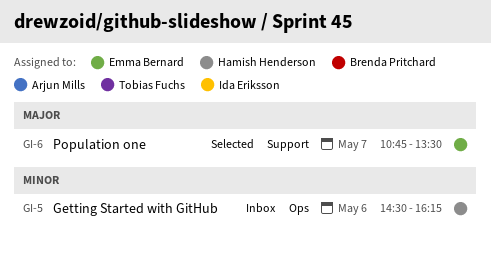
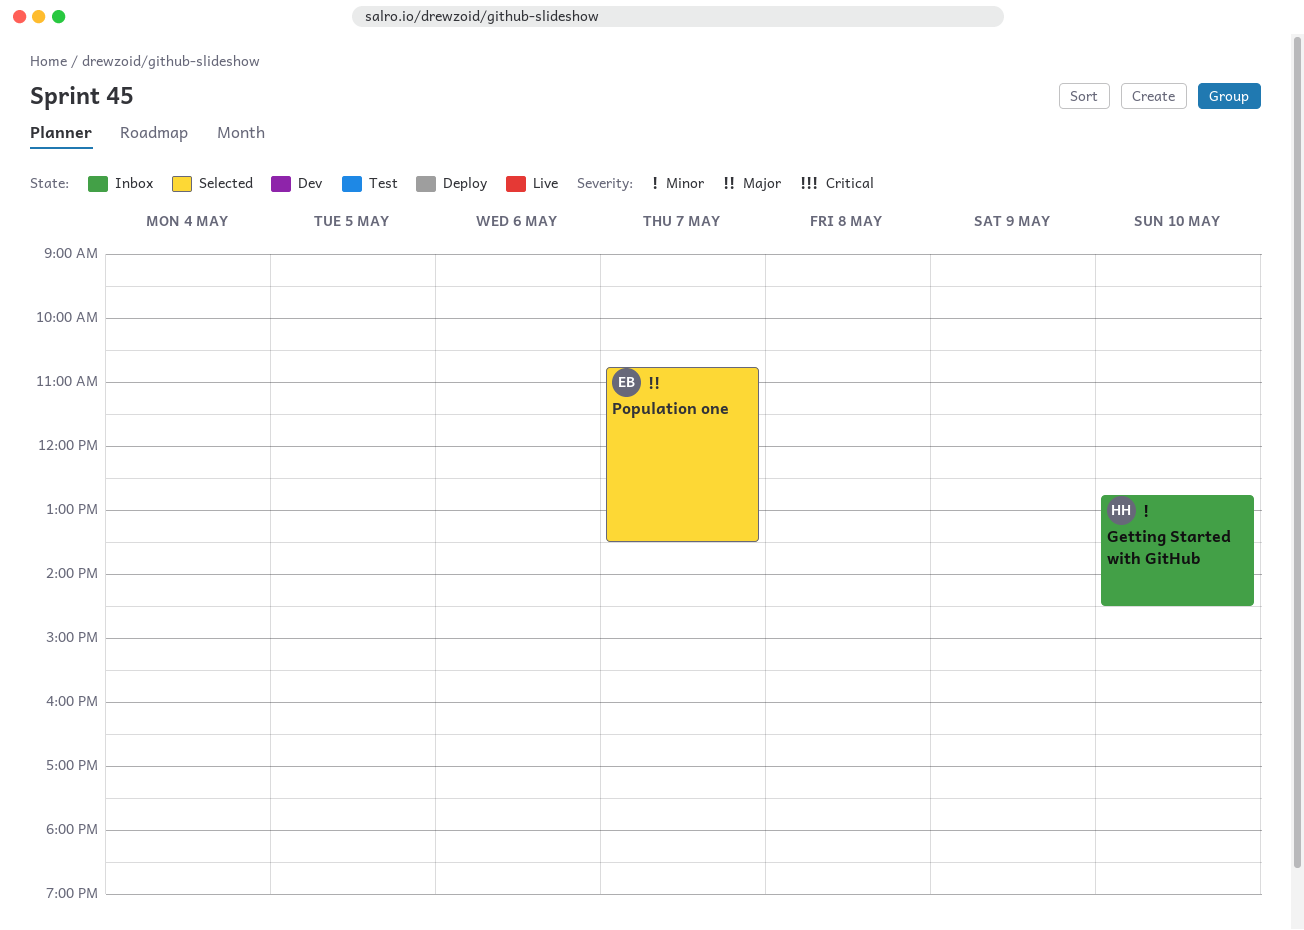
Getting Started with GitHub, day: May 6 -> May 10
Getting Started with GitHub, begins: 14:30 -> 12:45
Getting Started with GitHub, ends: 16:15 -> 14:30

